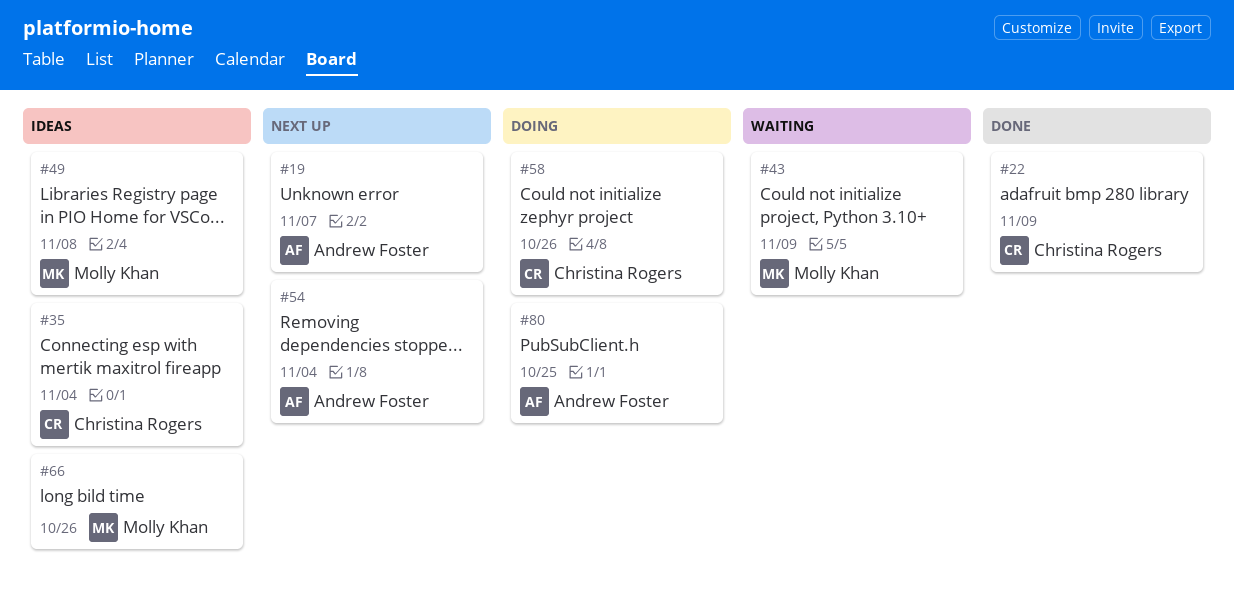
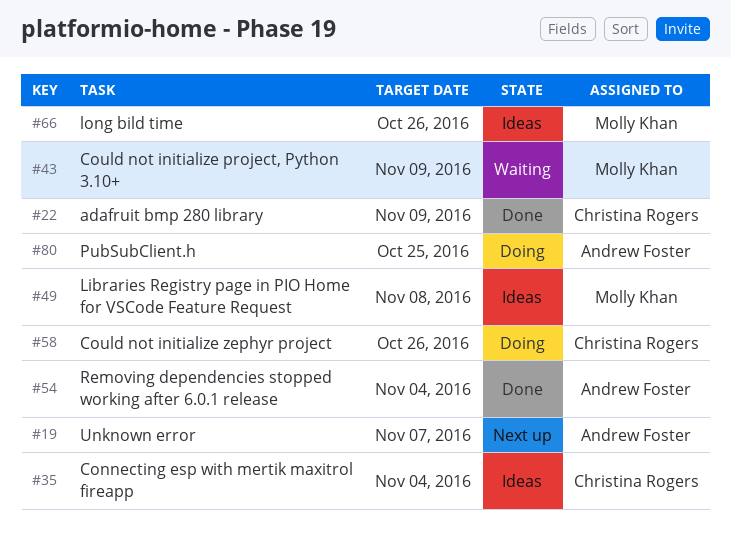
#54, status: Next up -> Done

